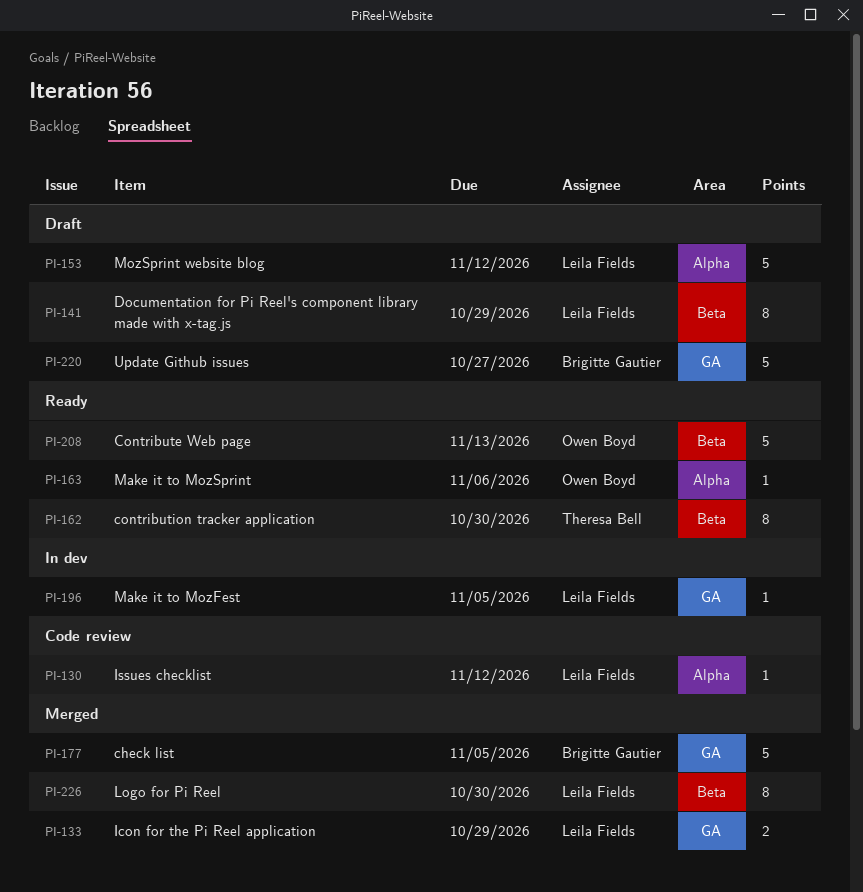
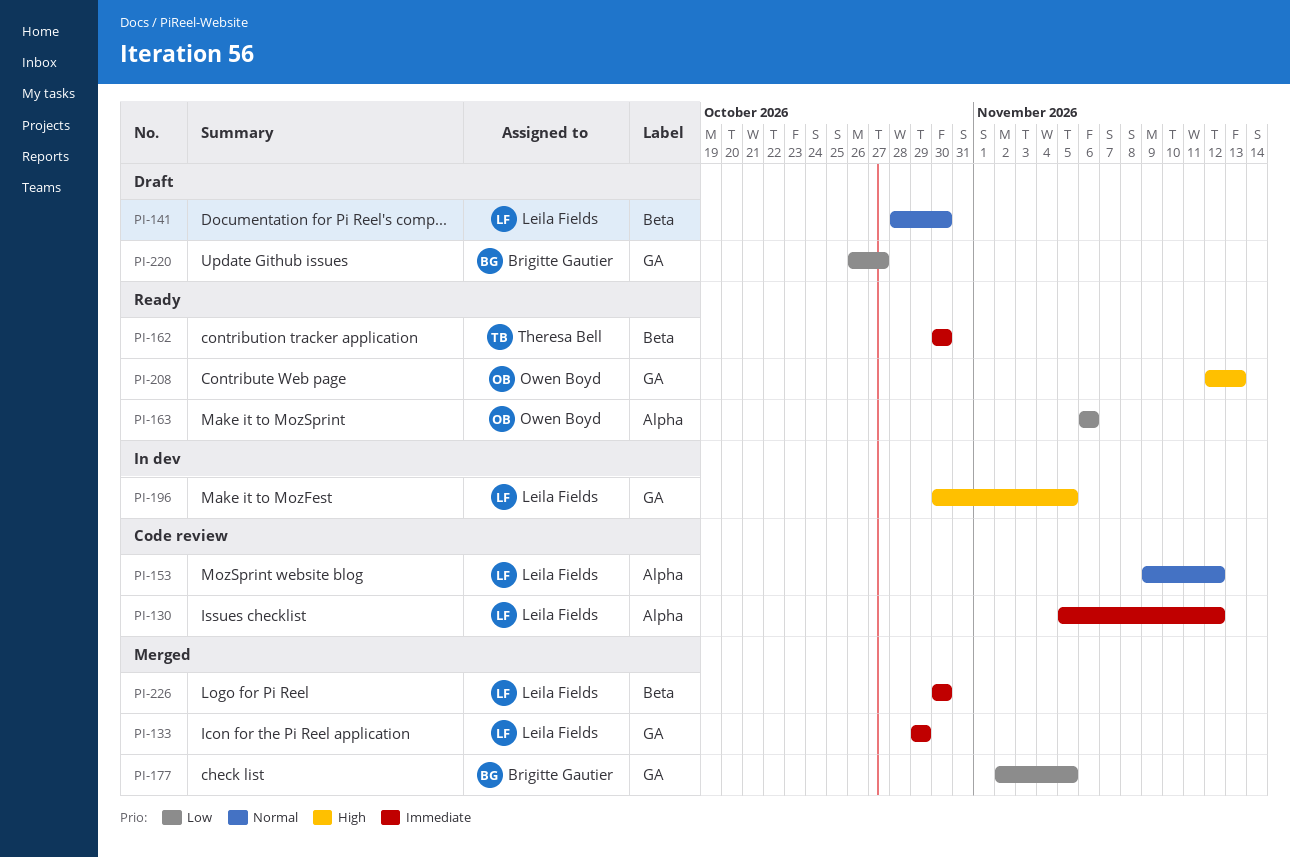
PI-141, due: Oct 29 -> Oct 30
PI-153, status: Draft -> Code review
PI-208, label: Beta -> GA

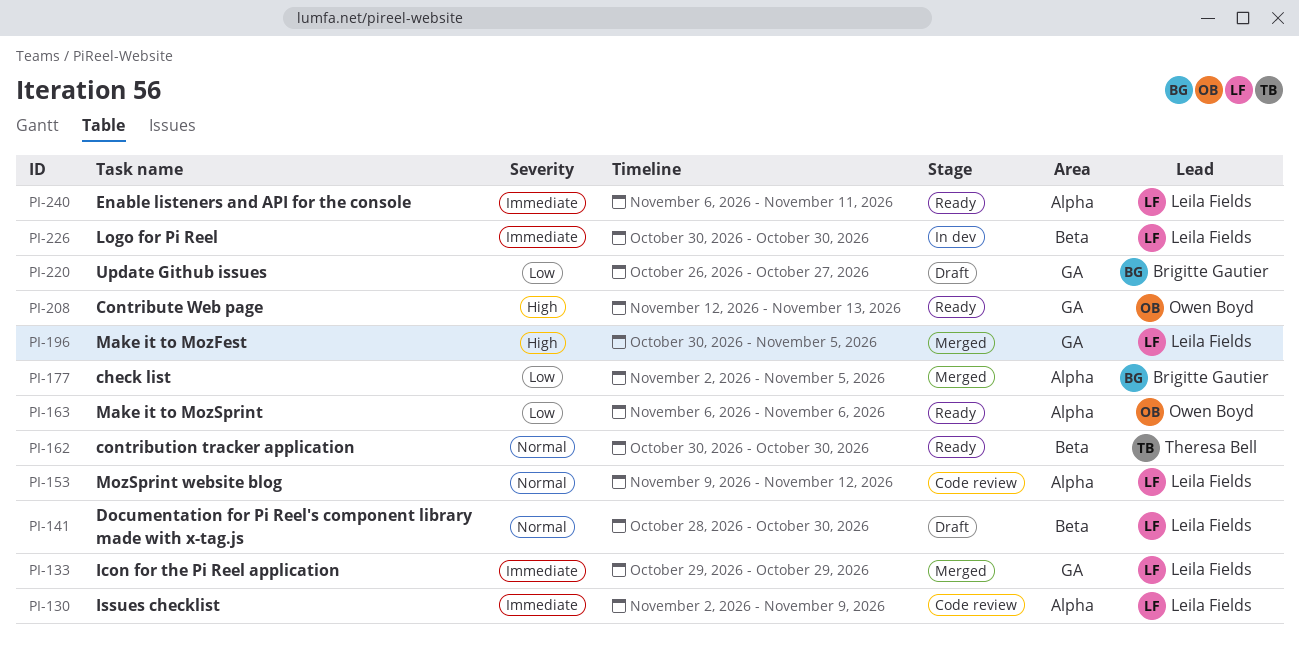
PI-130, start: Nov 5 -> Nov 2
PI-130, due: Nov 12 -> Nov 9
PI-162, priority: Immediate -> Normal
PI-177, label: GA -> Alpha
PI-196, status: In dev -> Merged
PI-226, status: Merged -> In dev
PI-240: none -> present

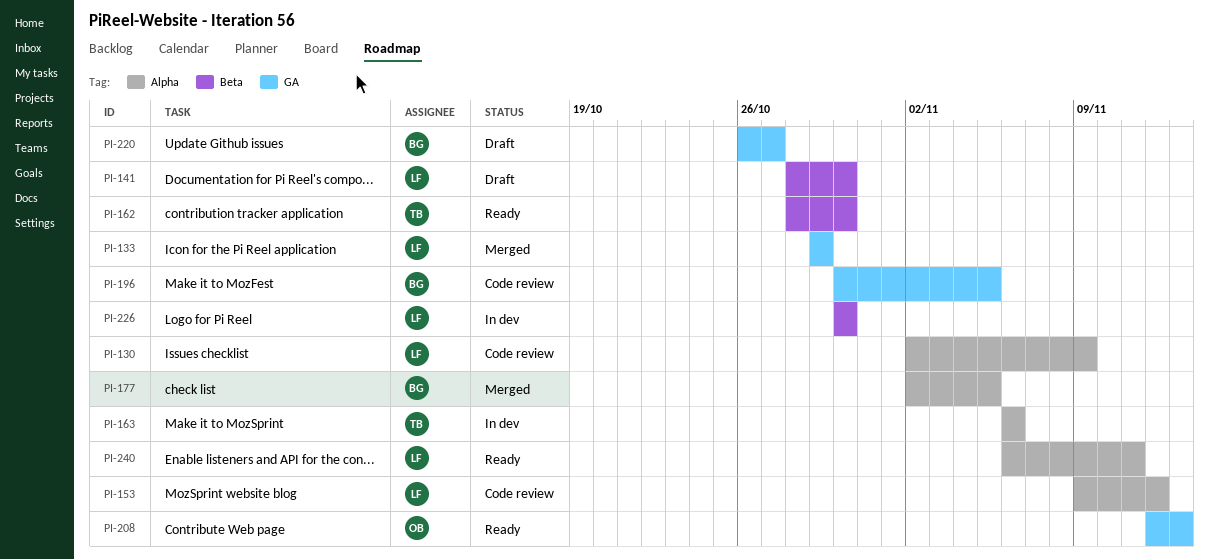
PI-162, start: Oct 30 -> Oct 28
PI-163, status: Ready -> In dev
PI-163, owner: Owen Boyd -> Theresa Bell
PI-196, status: Merged -> Code review
PI-196, owner: Leila Fields -> Brigitte Gautier

